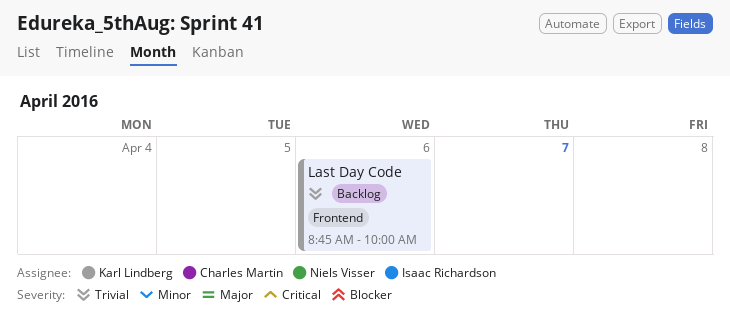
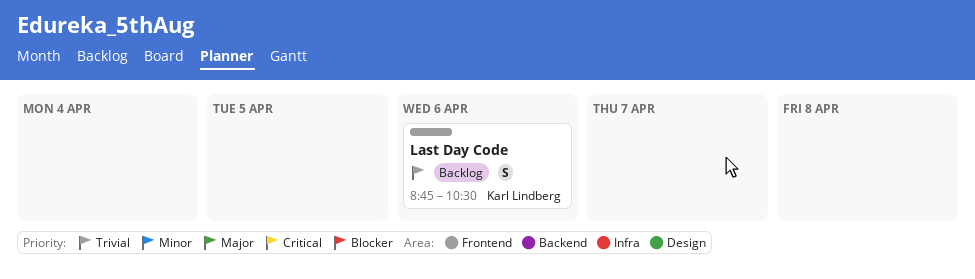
Last Day Code, ends: 10:00 -> 10:30

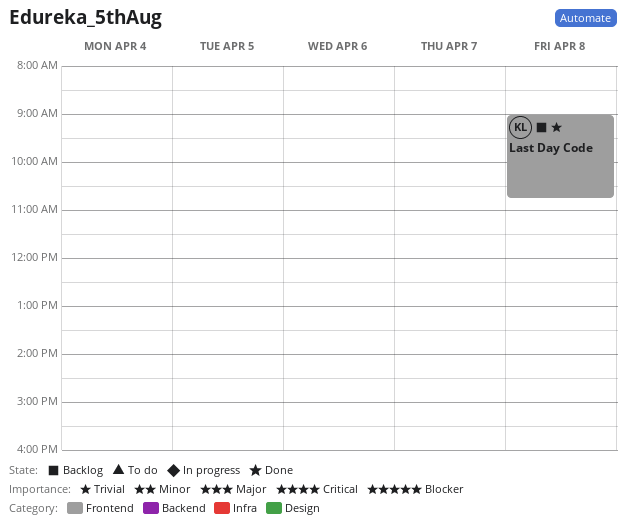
Last Day Code, day: Apr 6 -> Apr 8
Last Day Code, begins: 08:45 -> 09:00
Last Day Code, ends: 10:30 -> 10:45

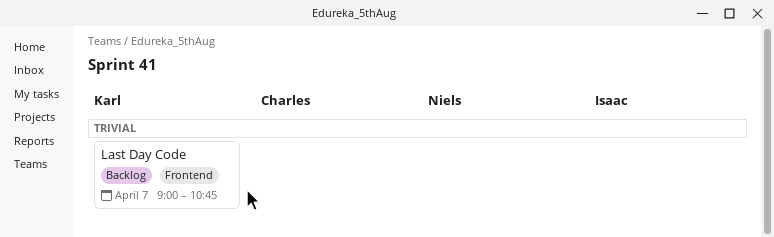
Last Day Code, day: Apr 8 -> Apr 7

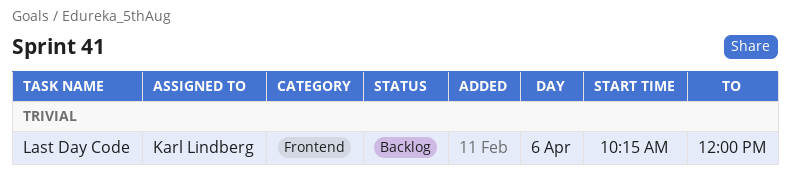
Last Day Code, day: Apr 7 -> Apr 6
Last Day Code, begins: 09:00 -> 10:15
Last Day Code, ends: 10:45 -> 12:00

